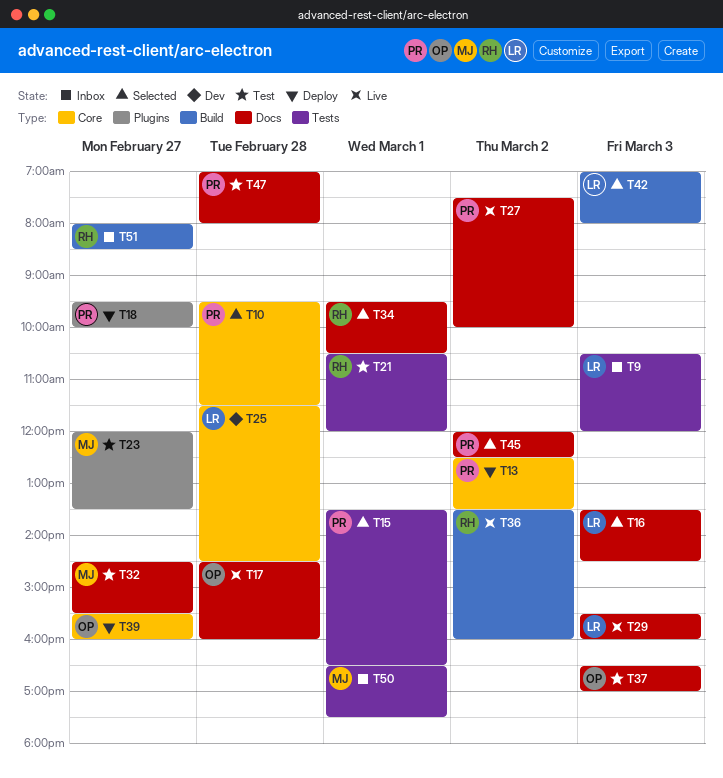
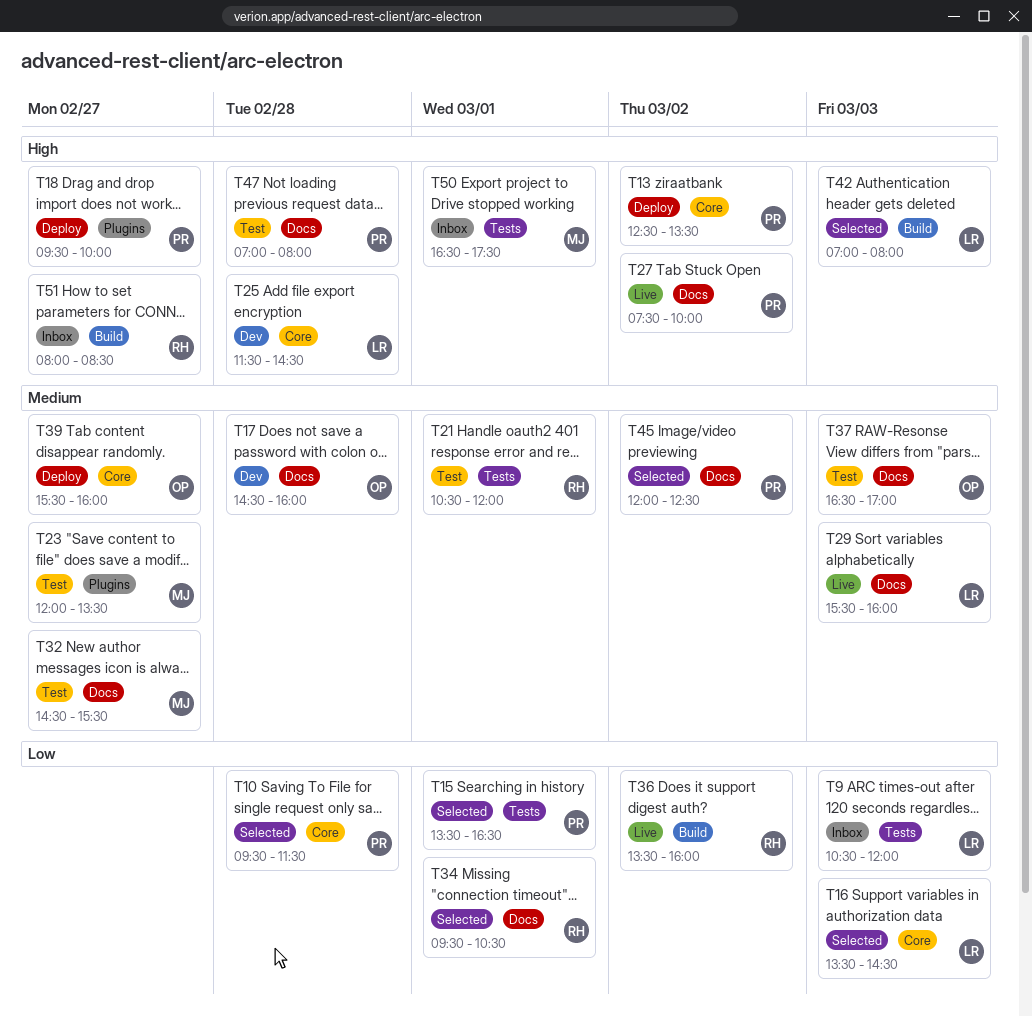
T16, label: Docs -> Core
T17, status: Live -> Dev

